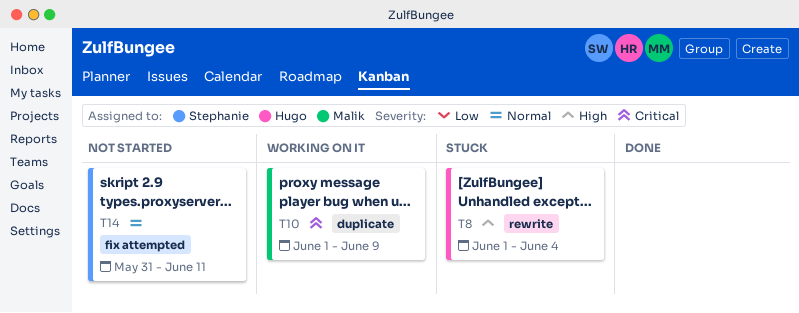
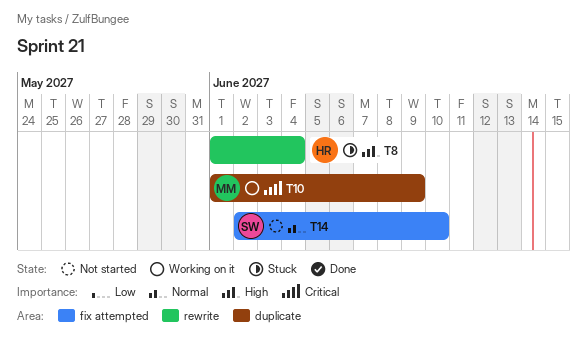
T14, start: May 31 -> Jun 2
T14, due: Jun 11 -> Jun 10

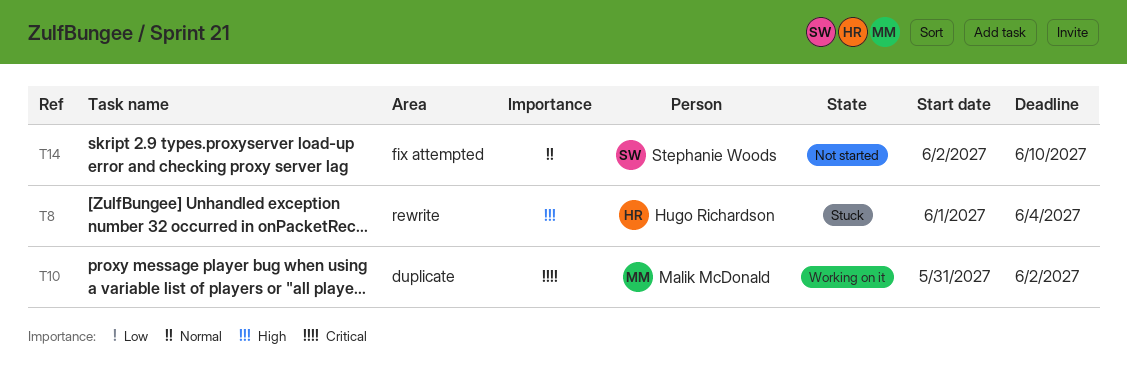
T10, start: Jun 1 -> May 31
T10, due: Jun 9 -> Jun 2

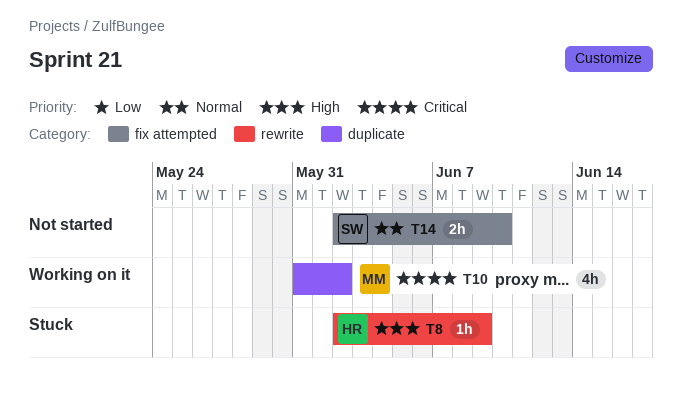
T8, start: Jun 1 -> Jun 2
T8, due: Jun 4 -> Jun 9

